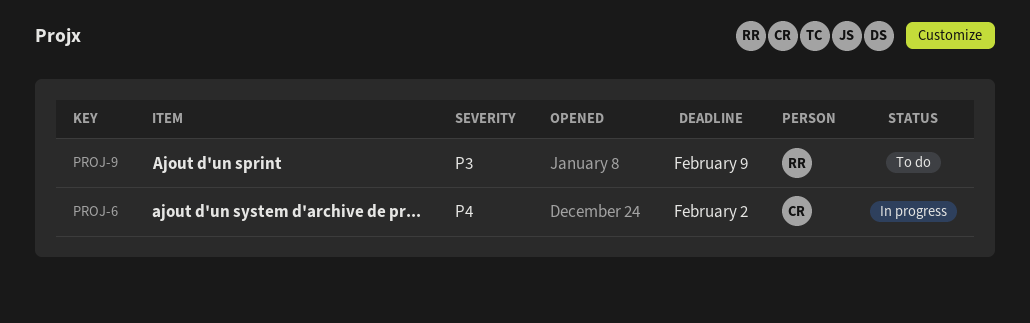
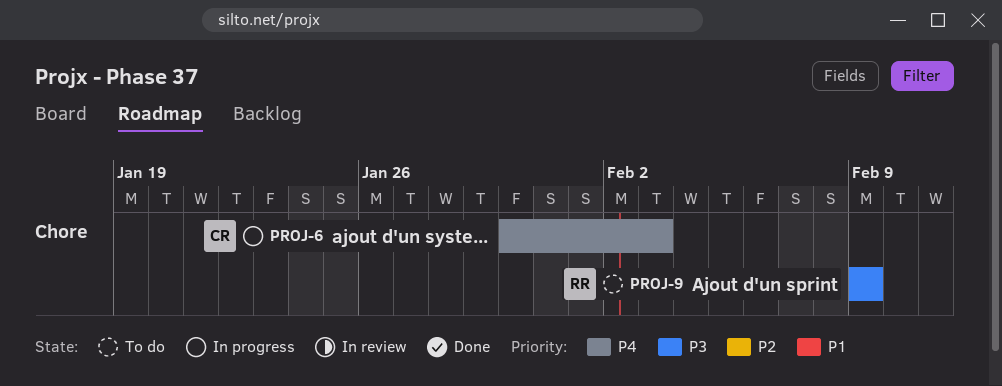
PROJ-6, due: Feb 2 -> Feb 3

